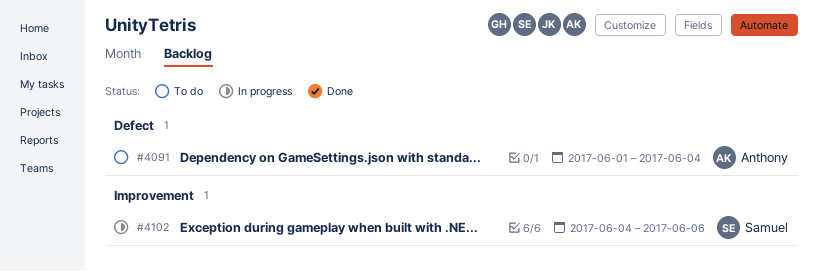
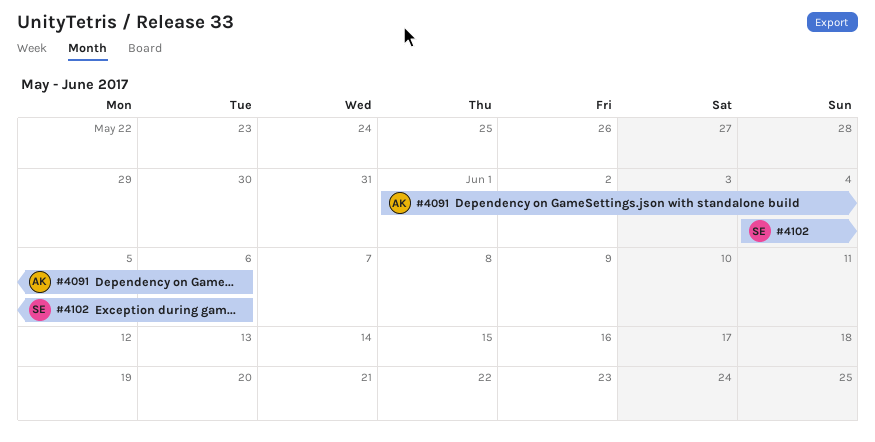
#4091, due: Jun 4 -> Jun 6

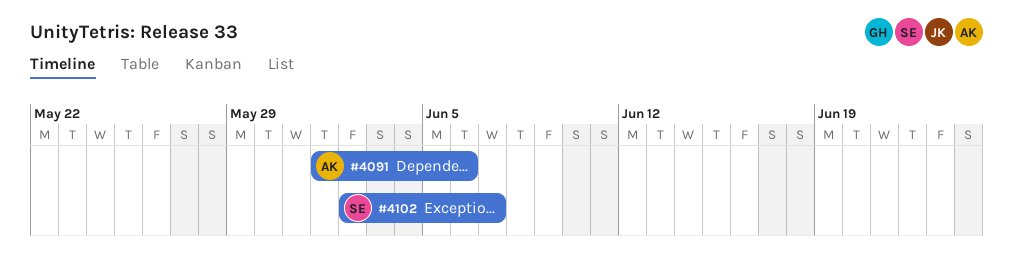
#4102, start: Jun 4 -> Jun 2
#4102, due: Jun 6 -> Jun 7

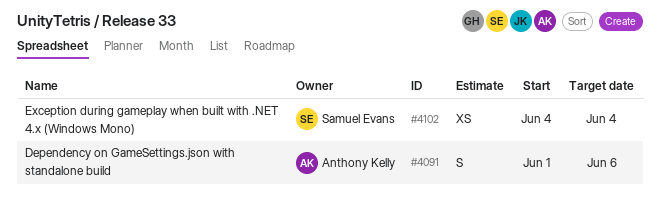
#4102, start: Jun 2 -> Jun 4
#4102, due: Jun 7 -> Jun 4

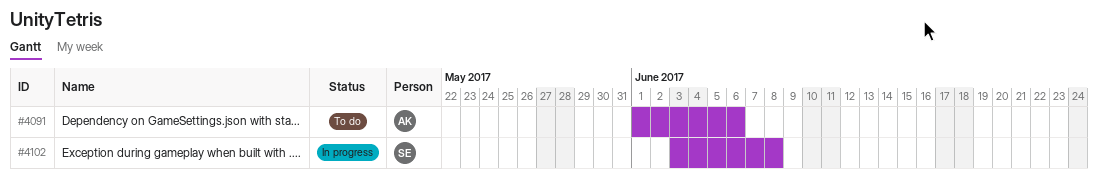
#4102, start: Jun 4 -> Jun 3
#4102, due: Jun 4 -> Jun 8

